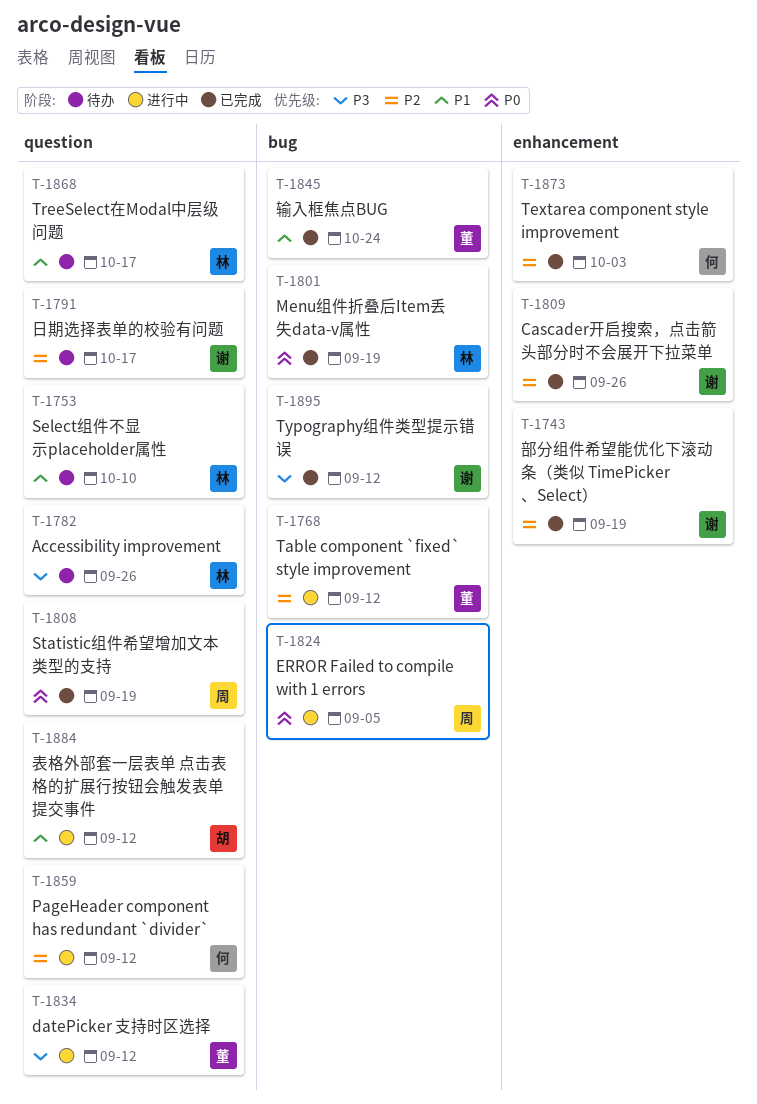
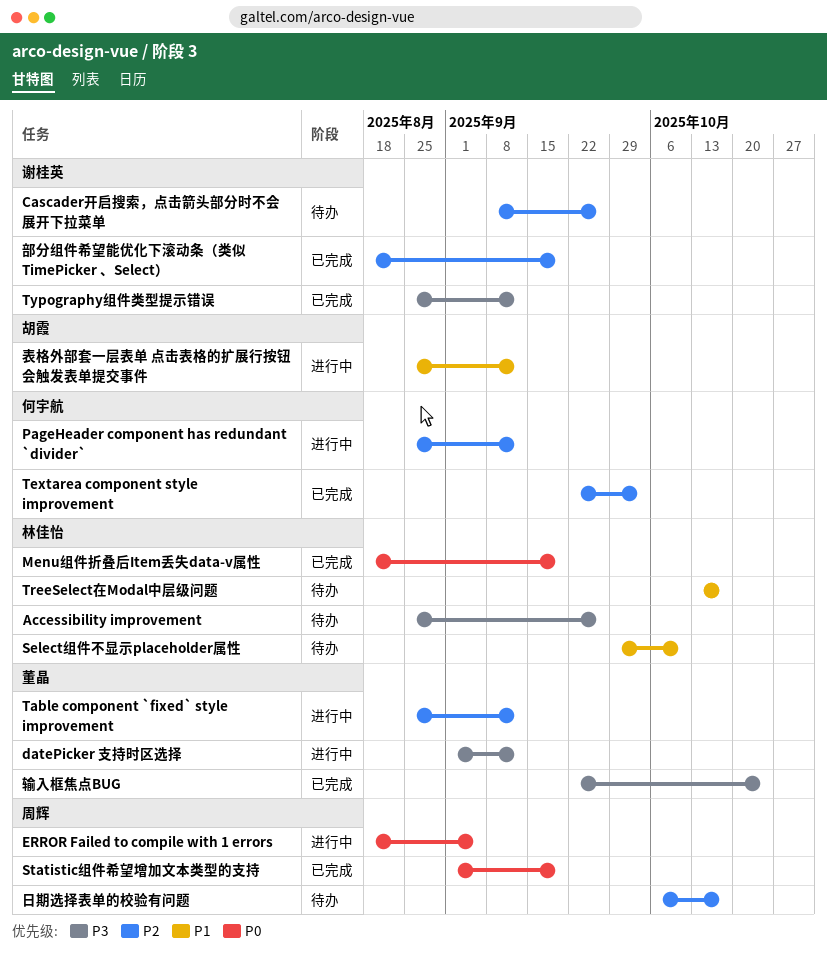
Cascader开启搜索，点击箭头部分时不会展开下拉菜单, status: 已完成 -> 待办
日期选择表单的校验有问题, owner: 谢桂英 -> 周辉
输入框焦点BUG, priority: P1 -> P3

